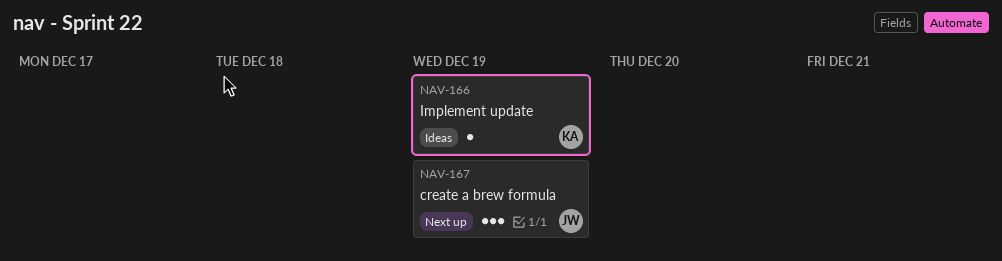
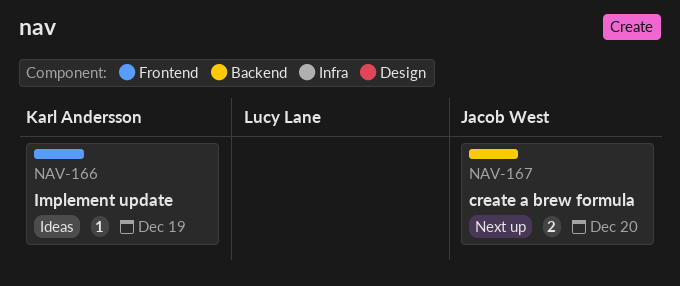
NAV-167, estimate: 3 -> 2
NAV-167, due: Dec 19 -> Dec 20

